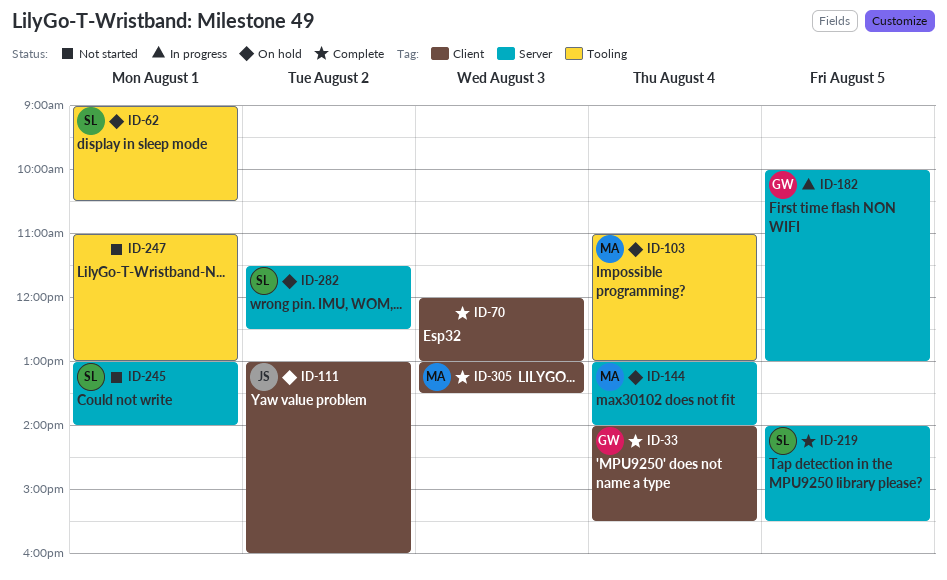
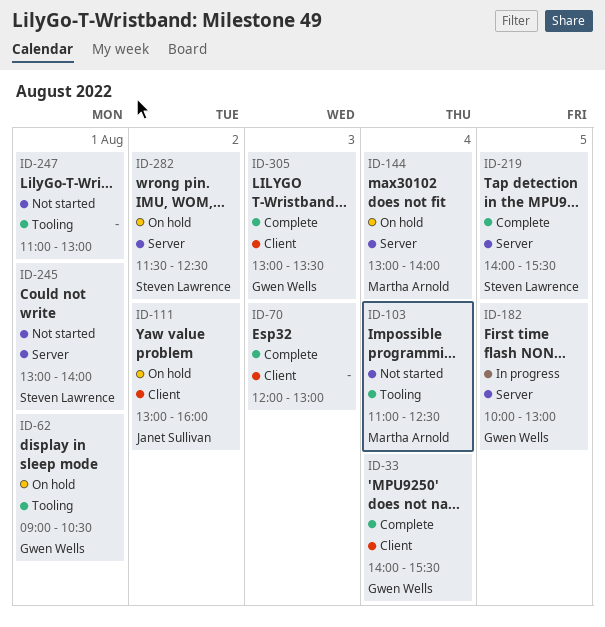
ID-62, owner: Steven Lawrence -> Gwen Wells
ID-103, status: On hold -> Not started
ID-103, ends: 13:00 -> 12:30
ID-305, owner: Martha Arnold -> Gwen Wells

